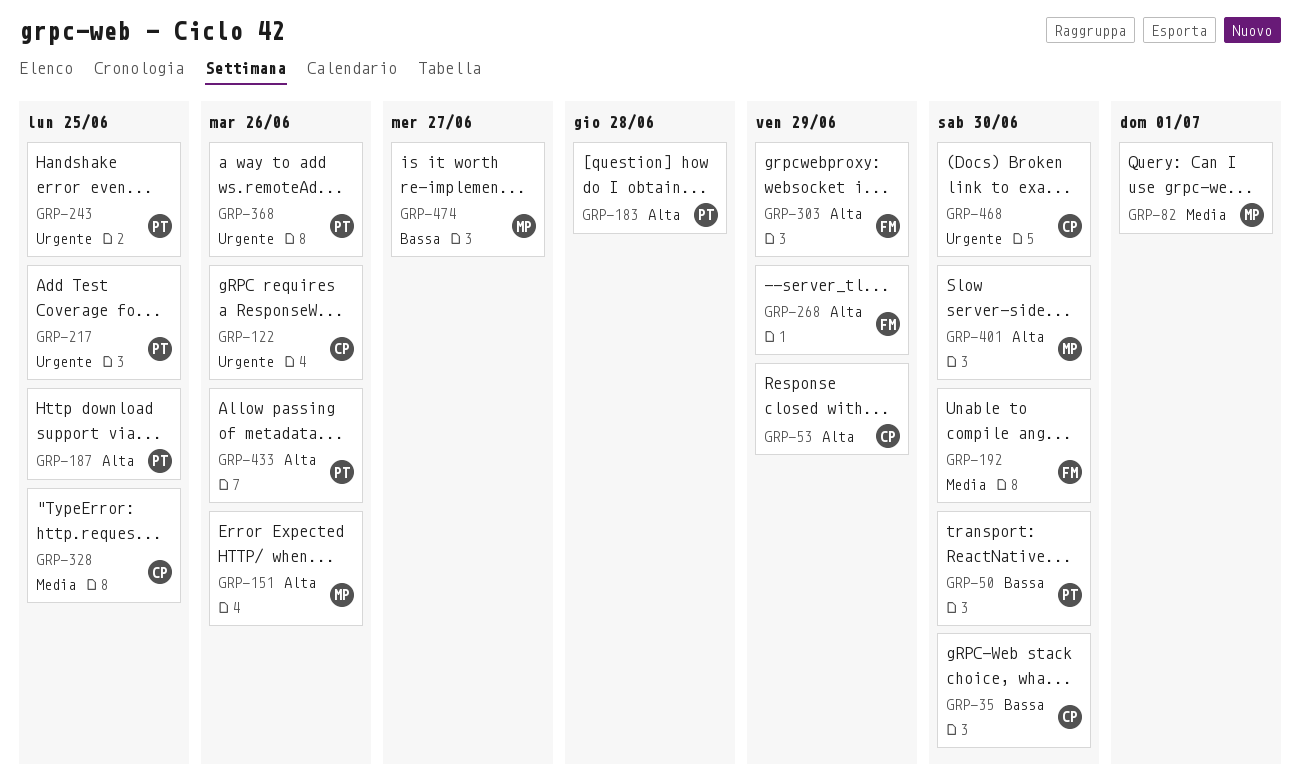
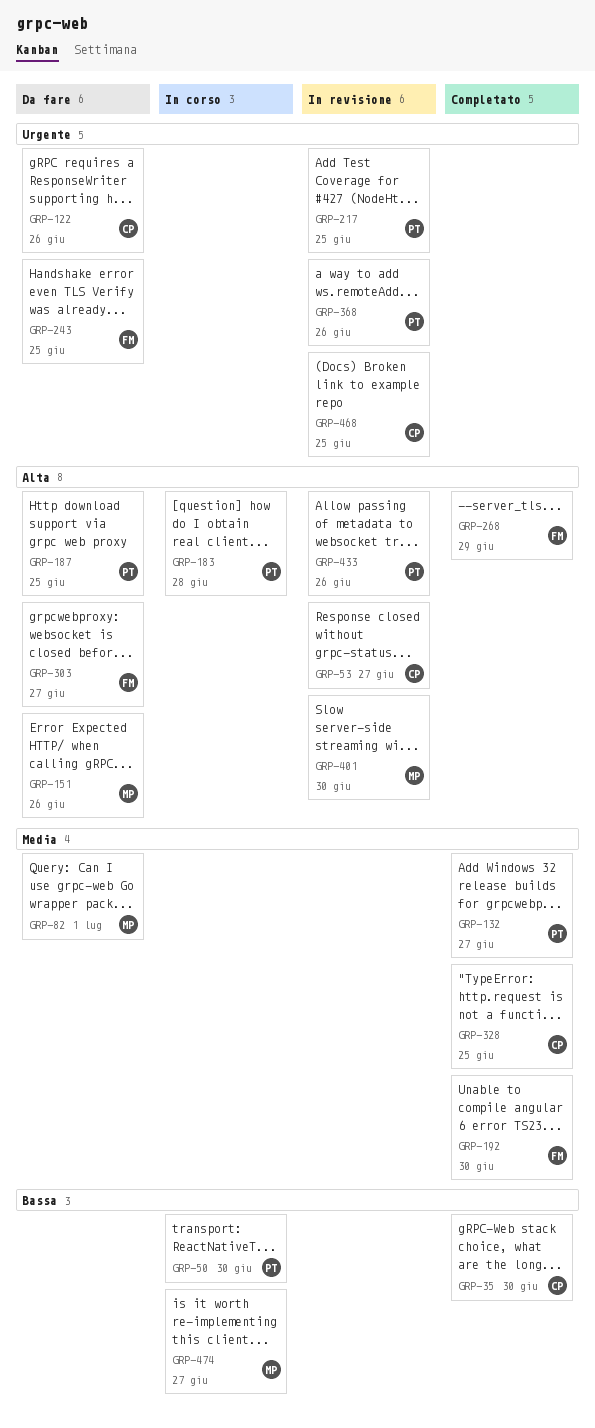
GRP-53, due: Jun 29 -> Jun 27
GRP-132: none -> present
GRP-243, owner: PT -> FM
GRP-303, due: Jun 29 -> Jun 27
GRP-468, due: Jun 30 -> Jun 25

